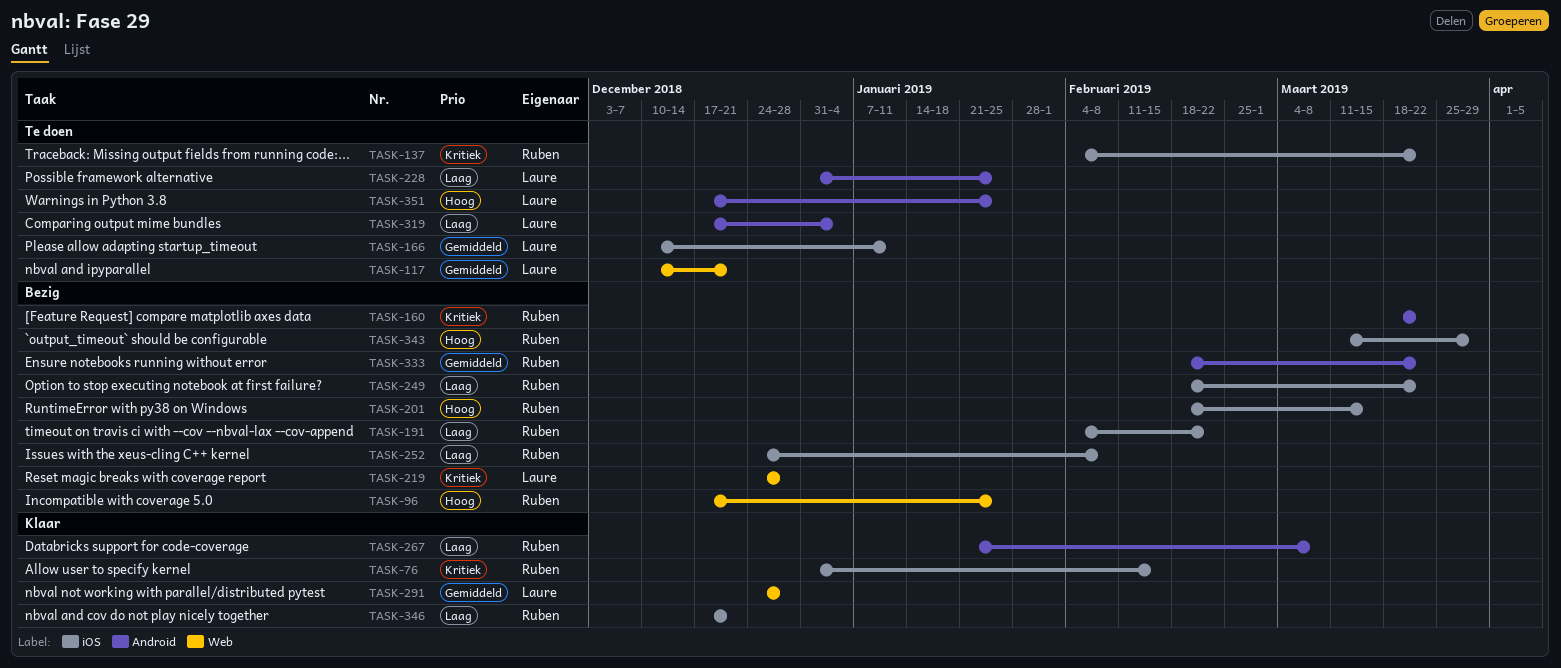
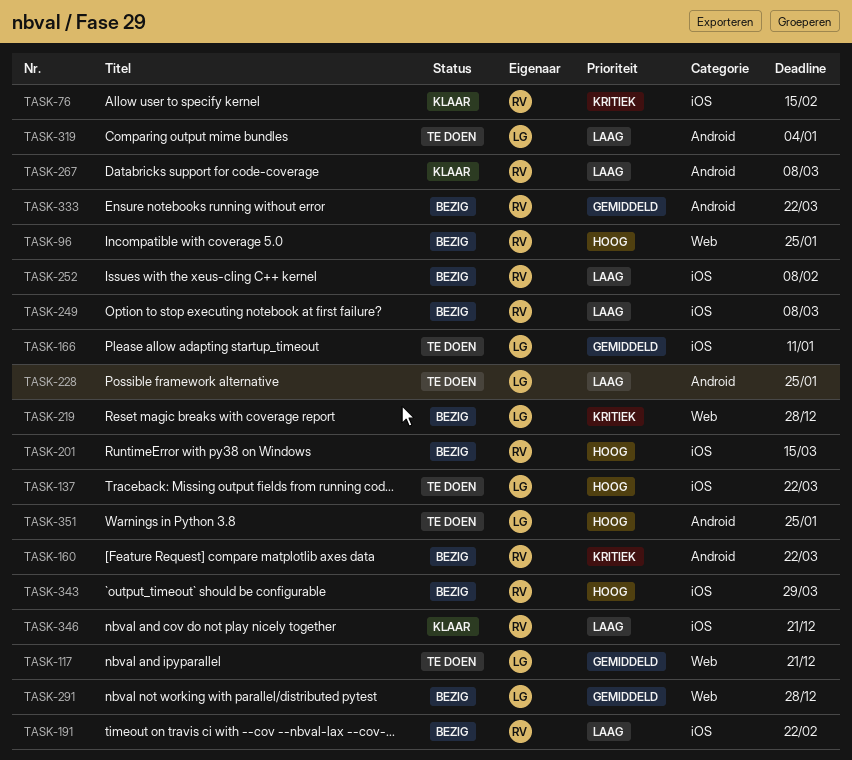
TASK-137, owner: Ruben -> Laure
TASK-137, priority: Kritiek -> Hoog
TASK-249, due: Mar 22 -> Mar 8
TASK-291, status: Klaar -> Bezig

